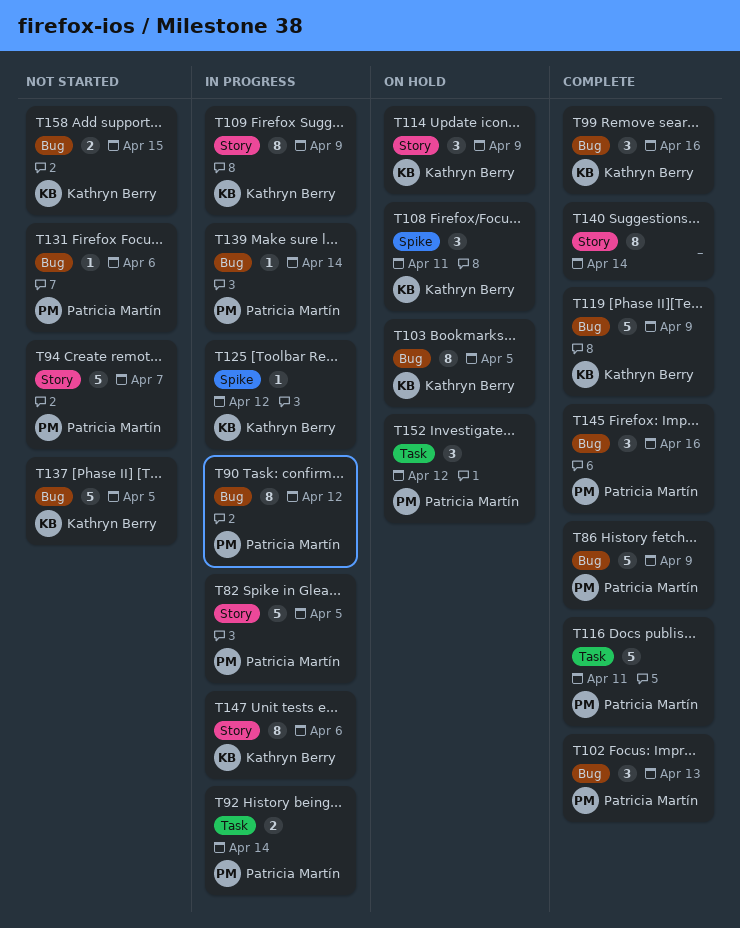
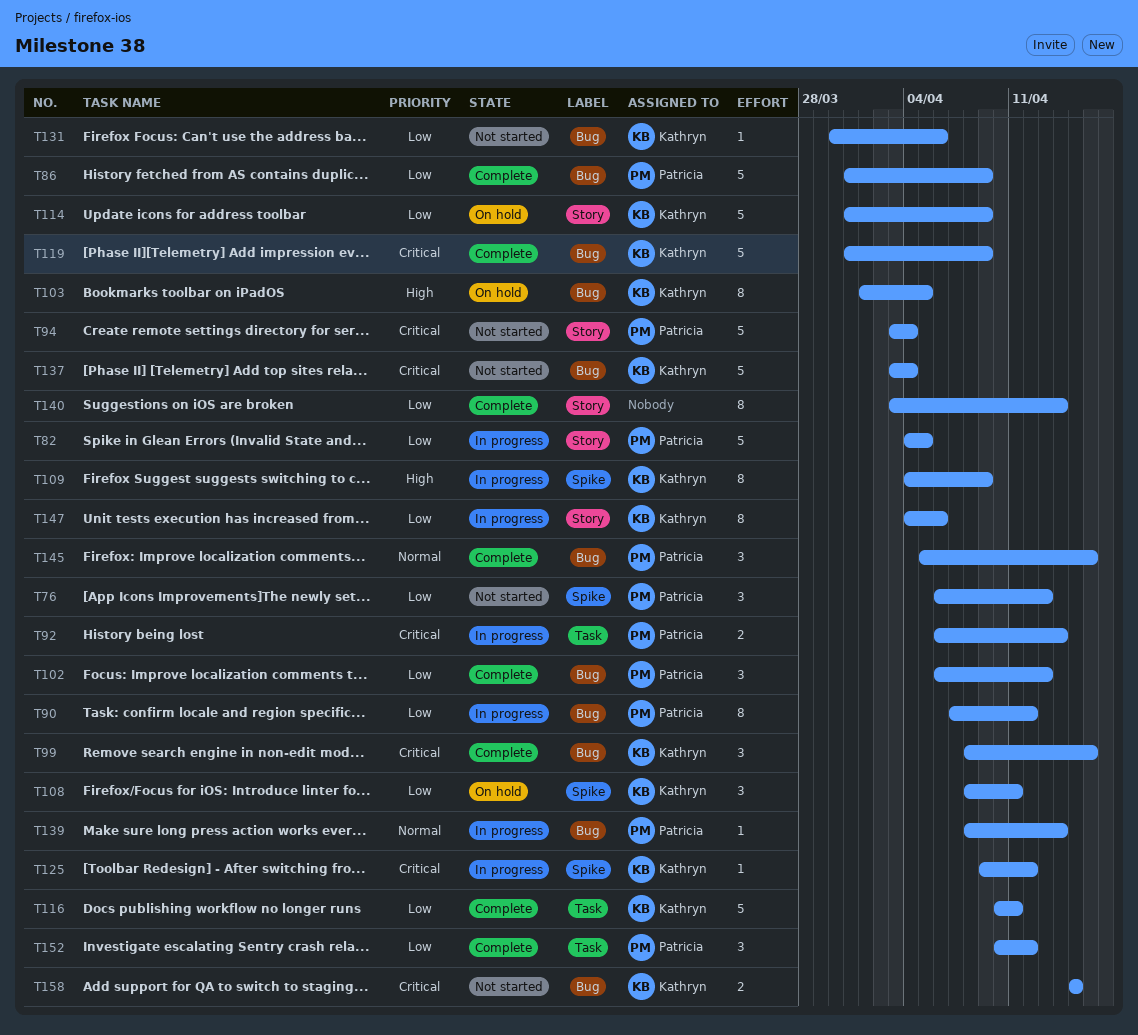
T76: none -> present
T94, due: Apr 7 -> Apr 4
T109, label: Story -> Spike
T114, estimate: 3 -> 5
T116, owner: Patricia Martín -> Kathryn Berry
T131, owner: Patricia Martín -> Kathryn Berry
T137, due: Apr 5 -> Apr 4
T152, status: On hold -> Complete

